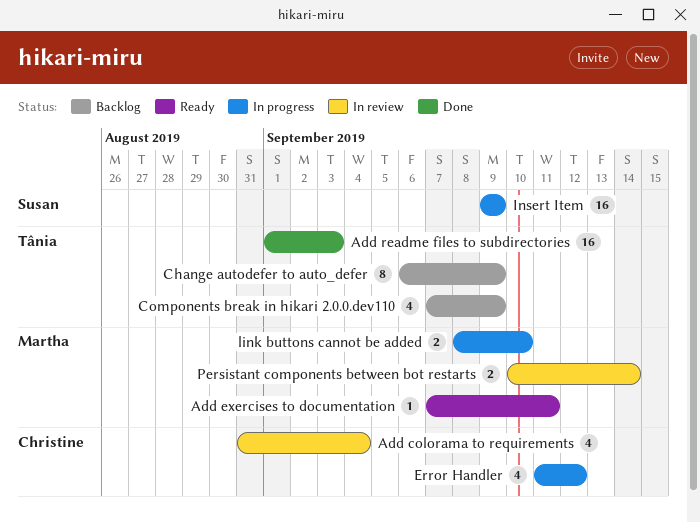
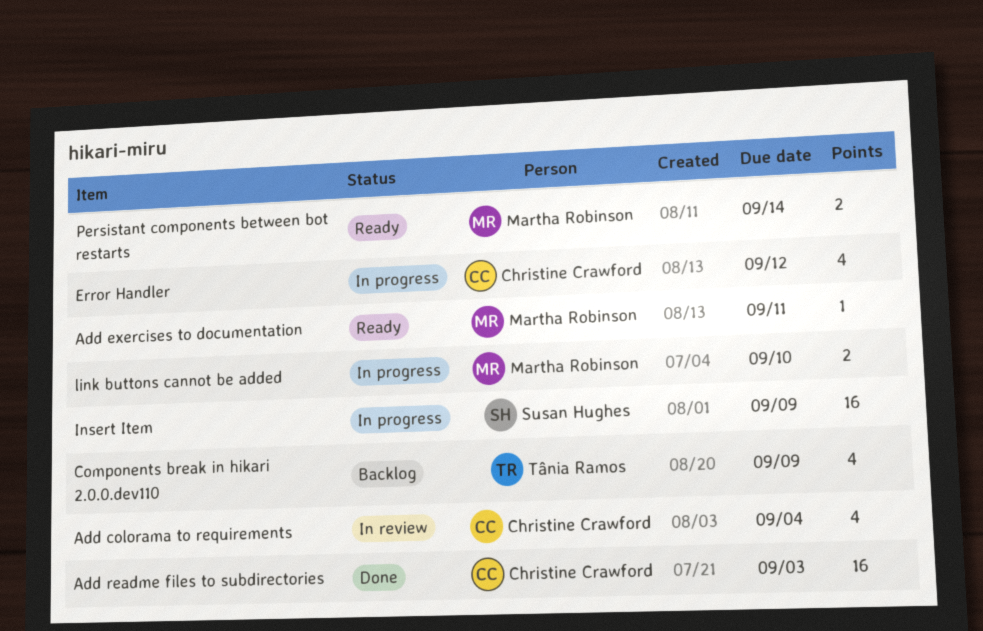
Add readme files to subdirectories, owner: Tânia Ramos -> Christine Crawford
Change autodefer to auto_defer: present -> none
Persistant components between bot restarts, status: In review -> Ready

